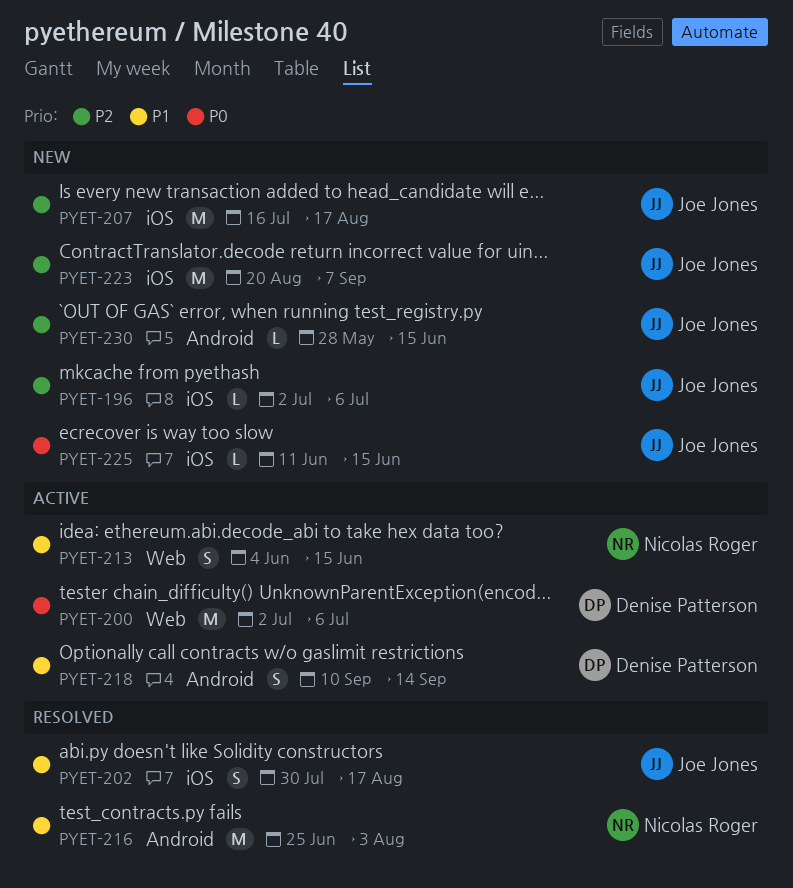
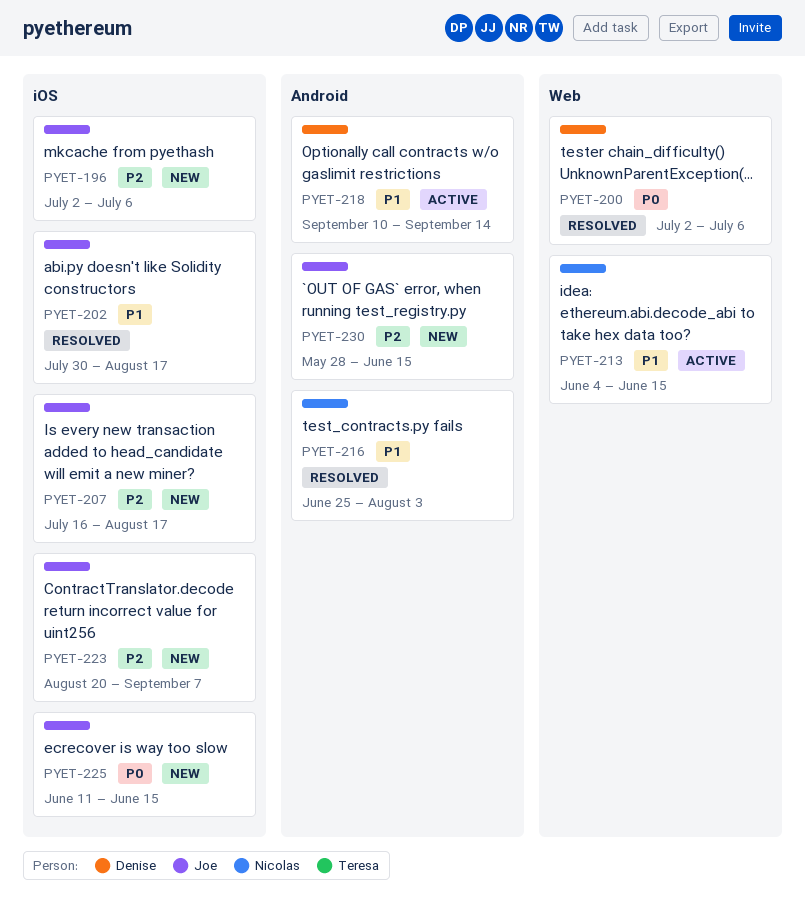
PYET-200, status: Active -> Resolved

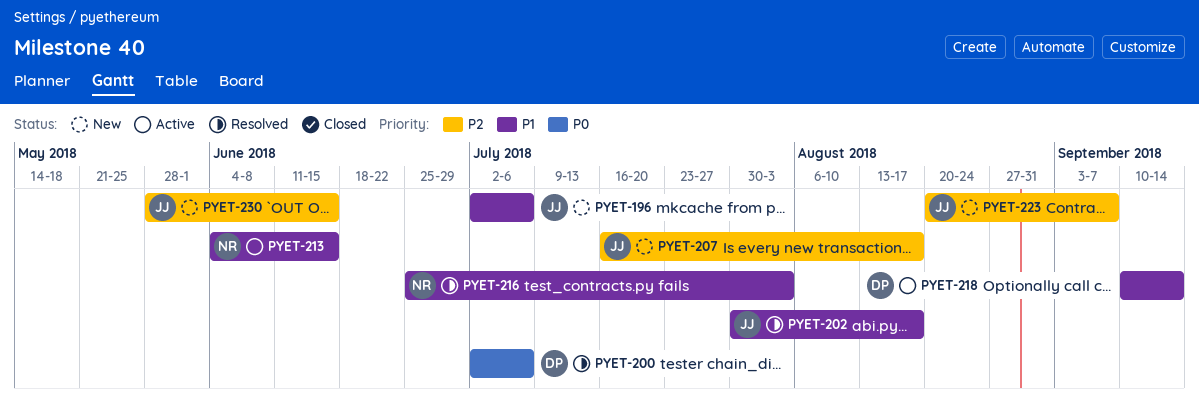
PYET-196, priority: P2 -> P1
PYET-225: present -> none

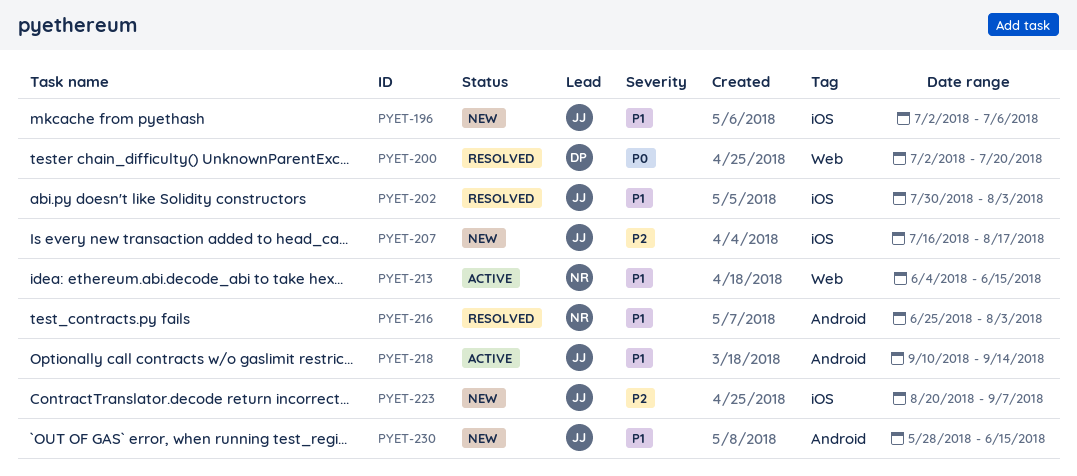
PYET-200, due: Jul 6 -> Jul 20
PYET-202, due: Aug 17 -> Aug 3
PYET-218, owner: DP -> JJ
PYET-230, priority: P2 -> P1

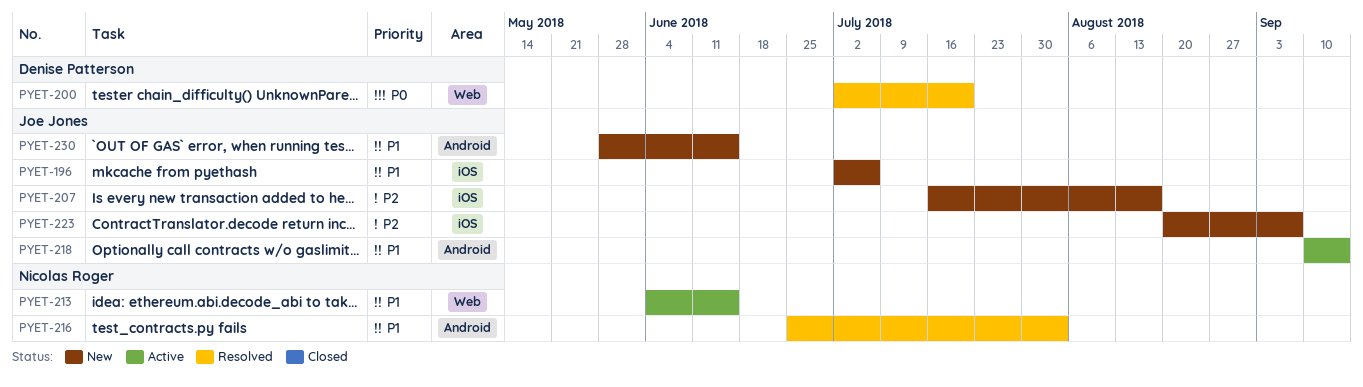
PYET-202: present -> none

